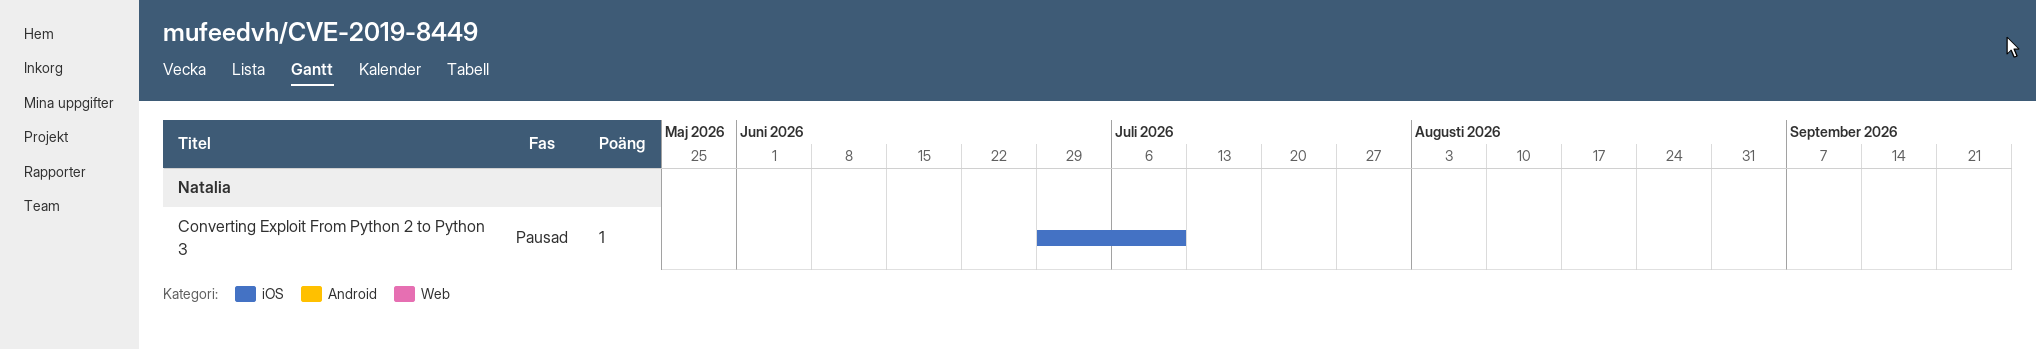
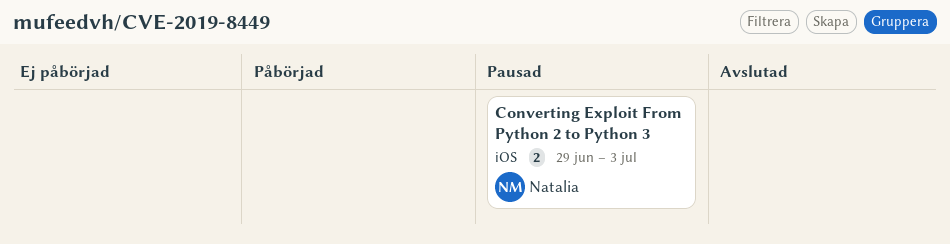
Converting Exploit From Python 2 to Python 3, estimate: 1 -> 2
Converting Exploit From Python 2 to Python 3, due: Jul 10 -> Jul 3

